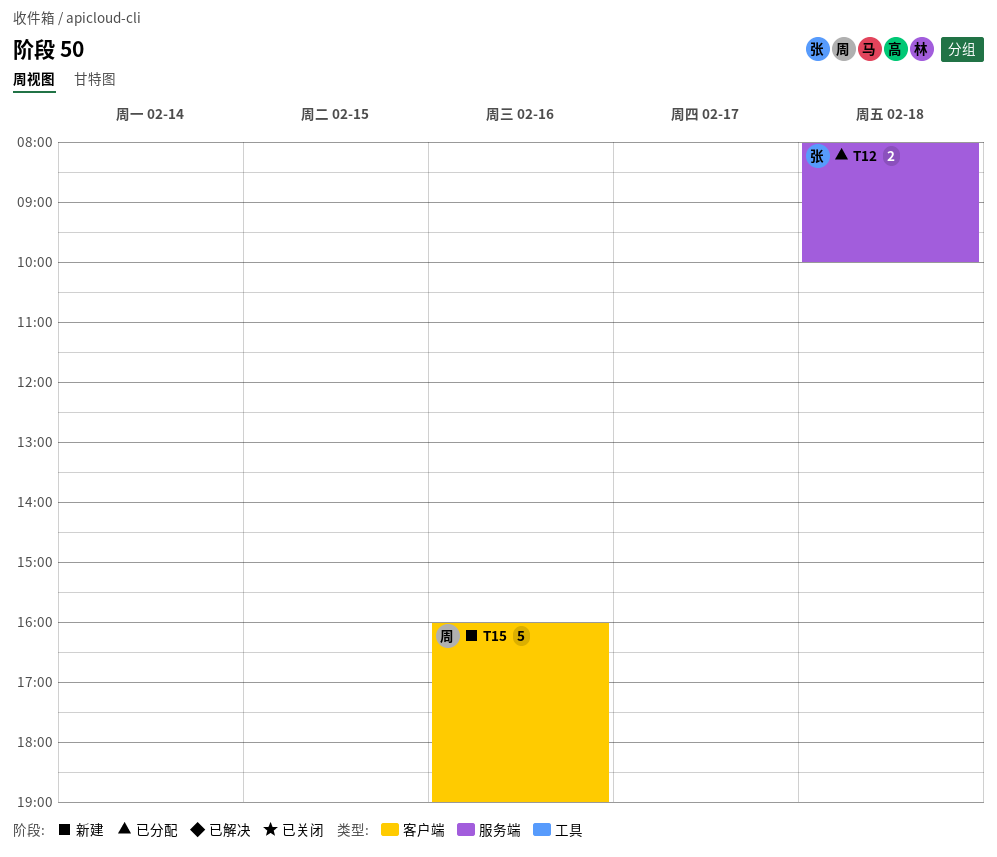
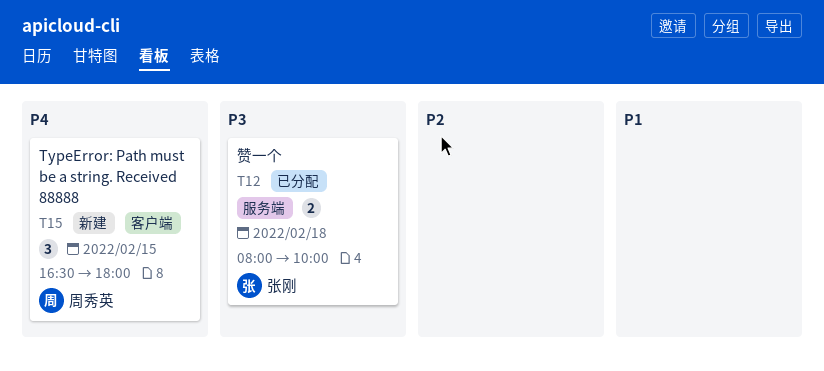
T15, estimate: 5 -> 3
T15, day: Feb 16 -> Feb 15
T15, begins: 16:00 -> 16:30
T15, ends: 19:00 -> 18:00

